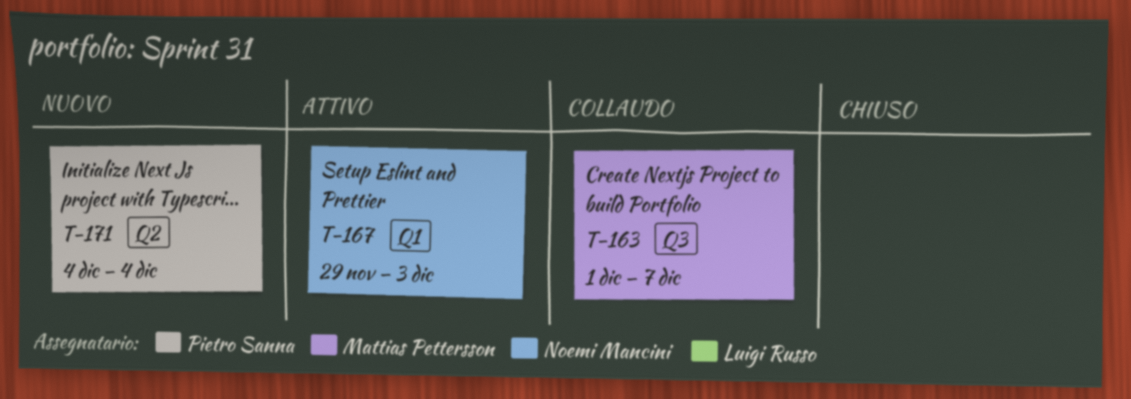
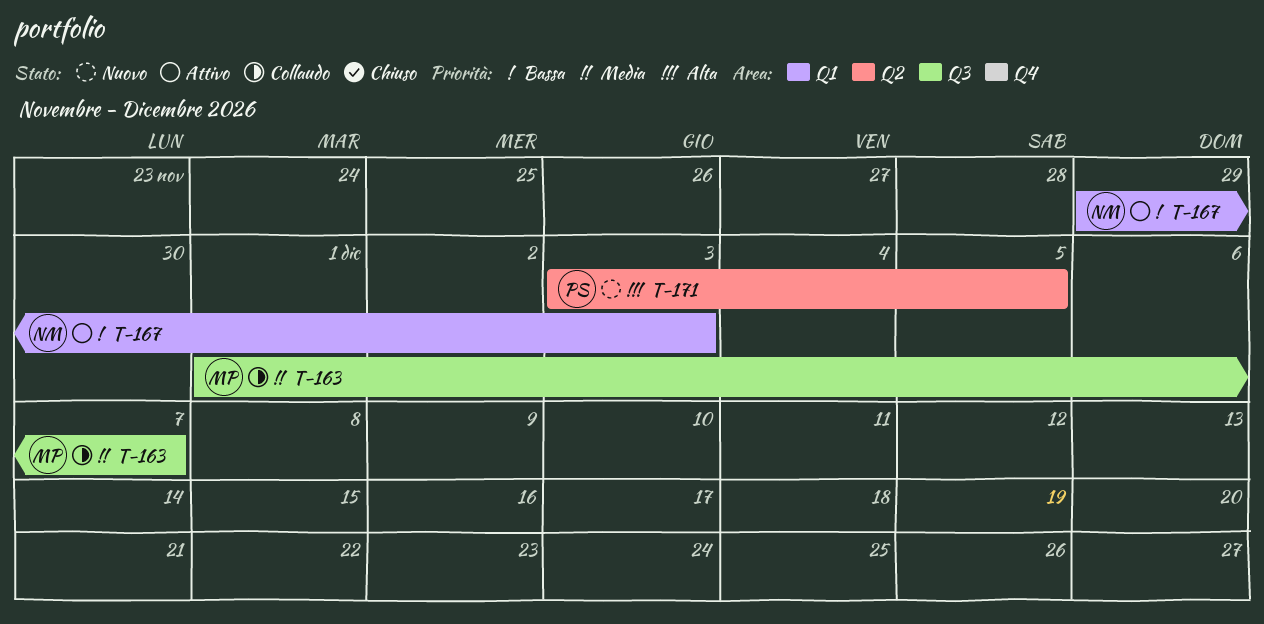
T-171, start: Dec 4 -> Dec 3
T-171, due: Dec 4 -> Dec 5

